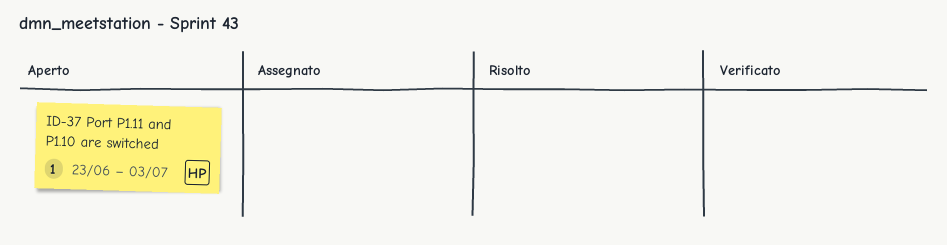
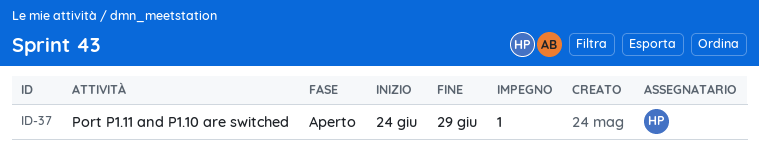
ID-37, start: Jun 23 -> Jun 24
ID-37, due: Jul 3 -> Jun 29

